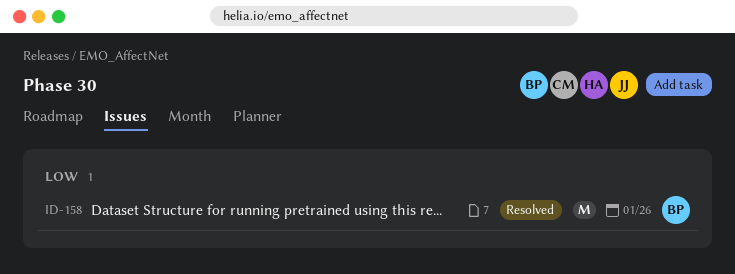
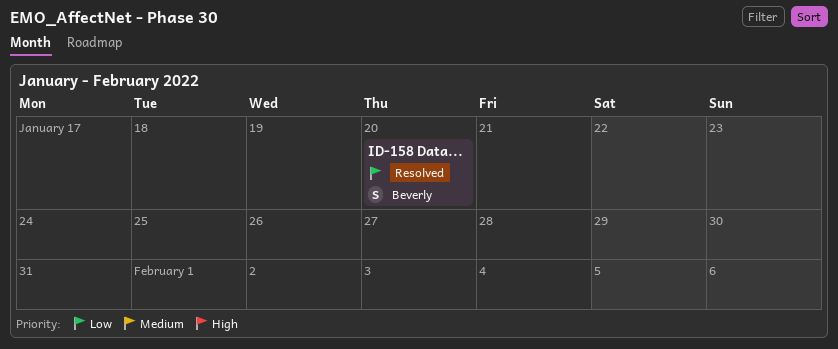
ID-158, estimate: M -> S
ID-158, due: Jan 26 -> Jan 20

